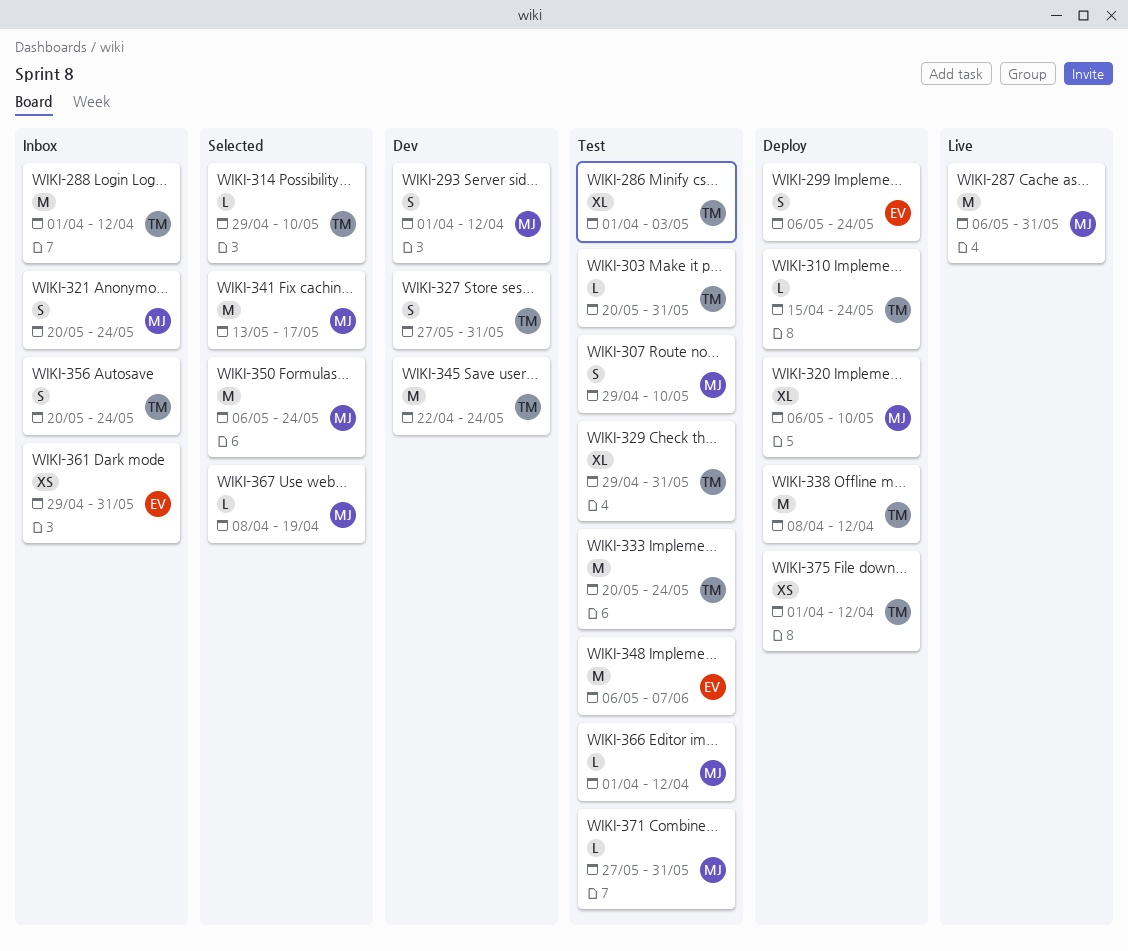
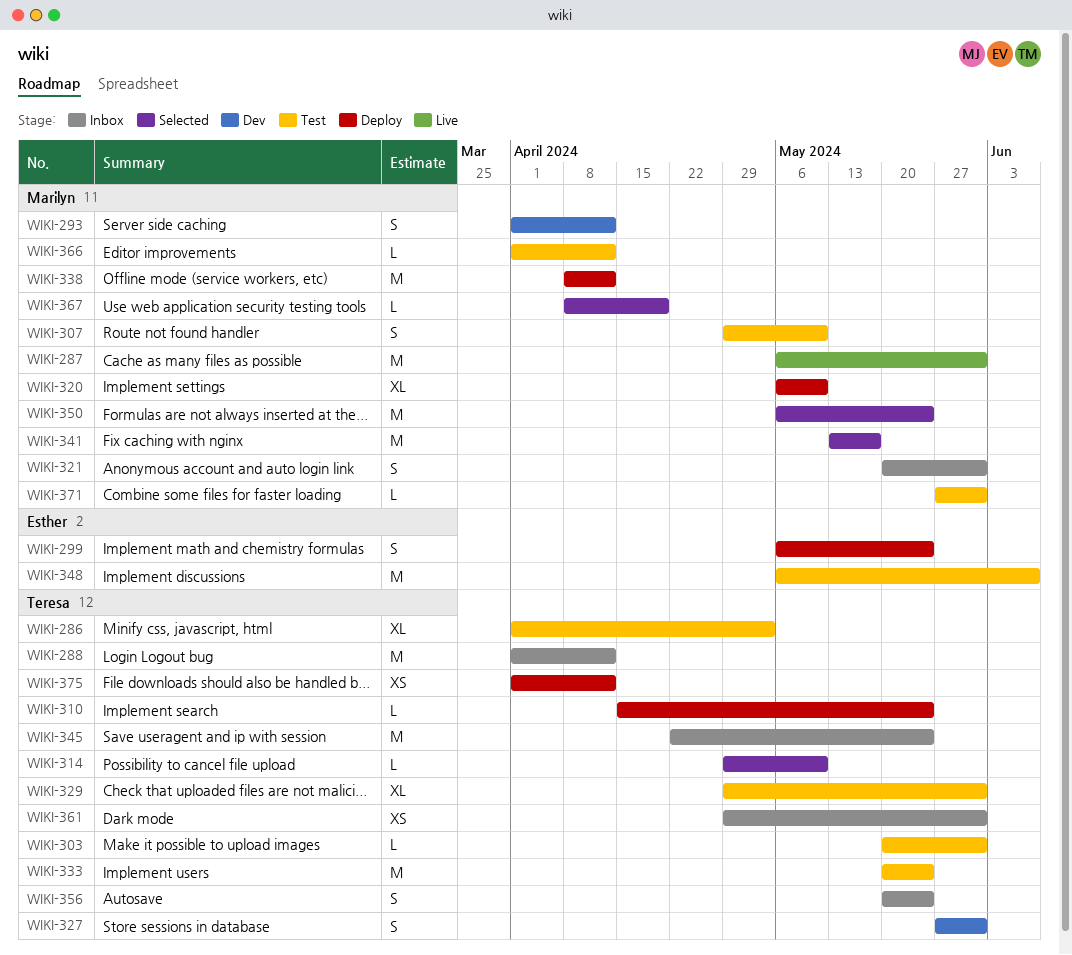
WIKI-321, due: May 24 -> May 31
WIKI-338, owner: Teresa -> Marilyn
WIKI-345, status: Dev -> Inbox
WIKI-361, owner: Esther -> Teresa

